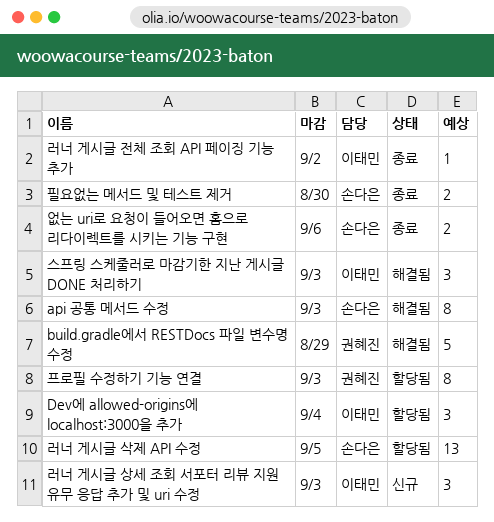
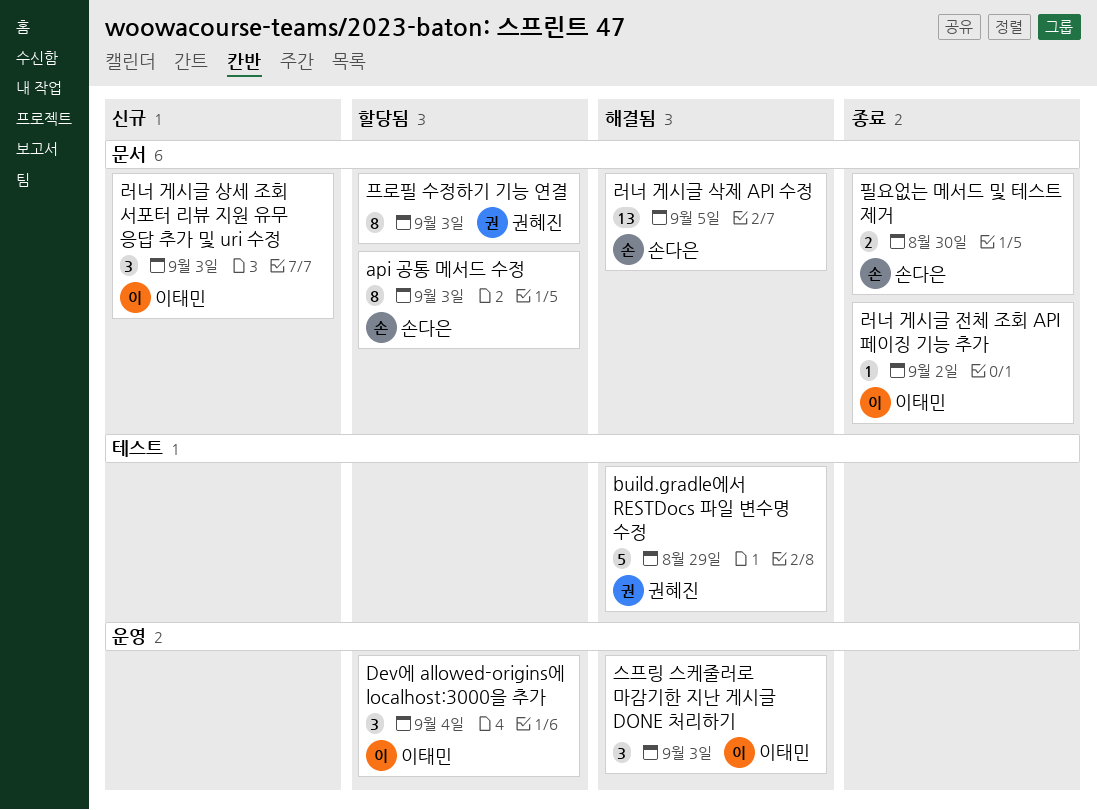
api 공통 메서드 수정, status: 해결됨 -> 할당됨
러너 게시글 삭제 API 수정, status: 할당됨 -> 해결됨
없는 uri로 요청이 들어오면 홈으로 리다이렉트를 시키는 기능 구현: present -> none

